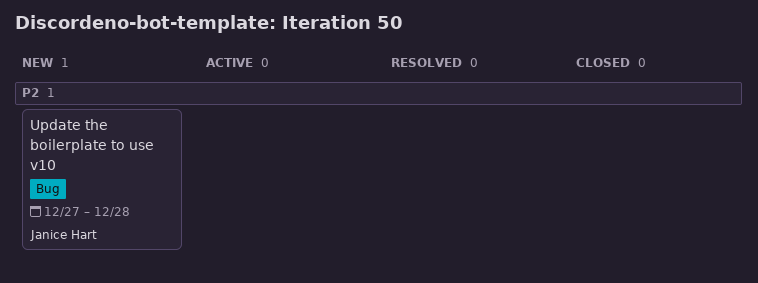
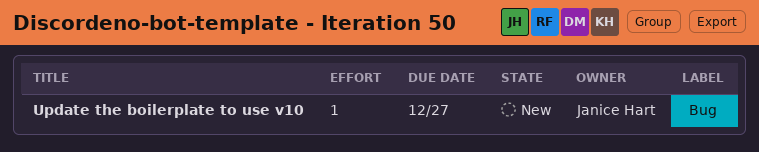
Update the boilerplate to use v10, due: Dec 28 -> Dec 27

